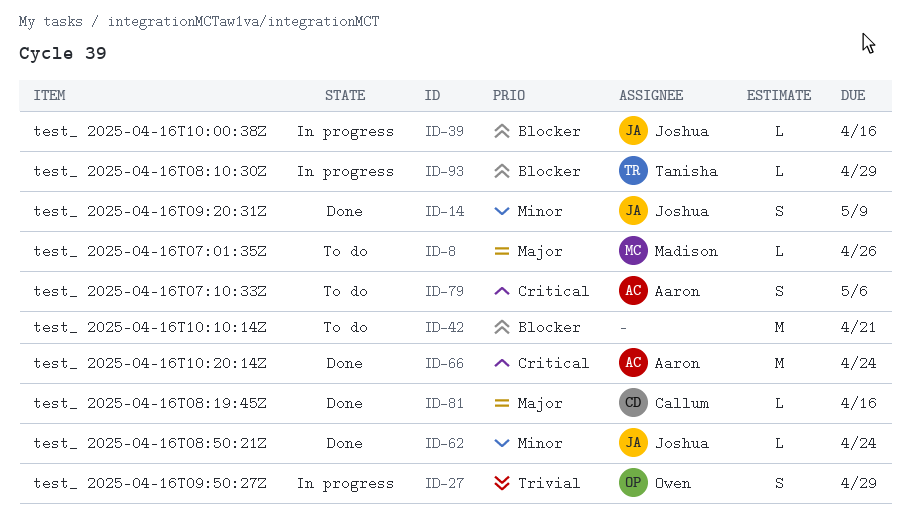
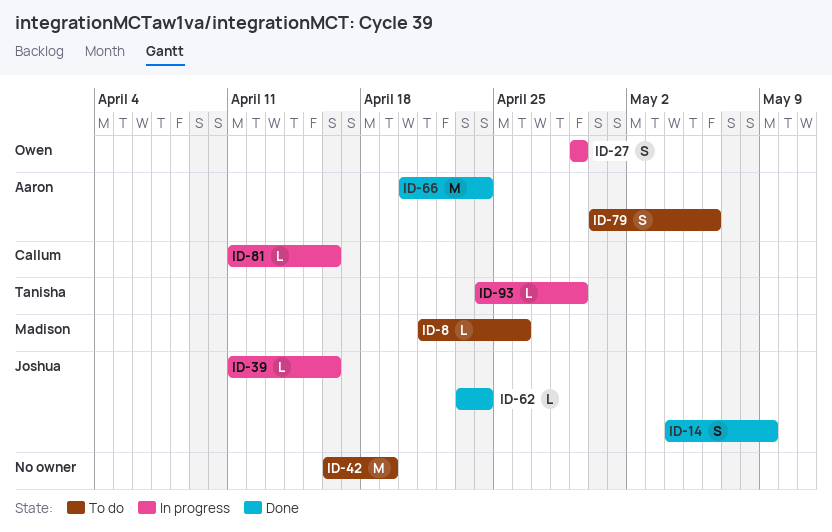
ID-42, due: Apr 21 -> Apr 19
ID-81, status: Done -> In progress

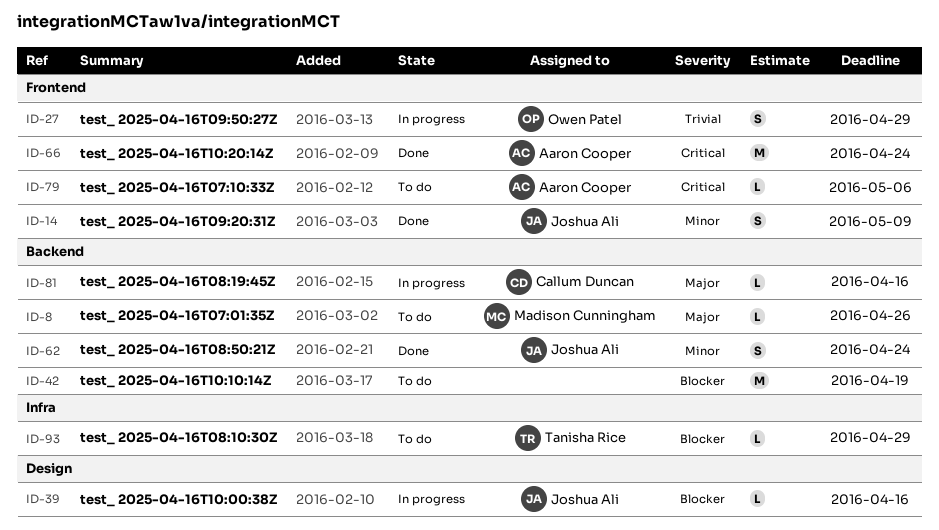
ID-62, estimate: L -> S
ID-79, estimate: S -> L
ID-93, status: In progress -> To do

